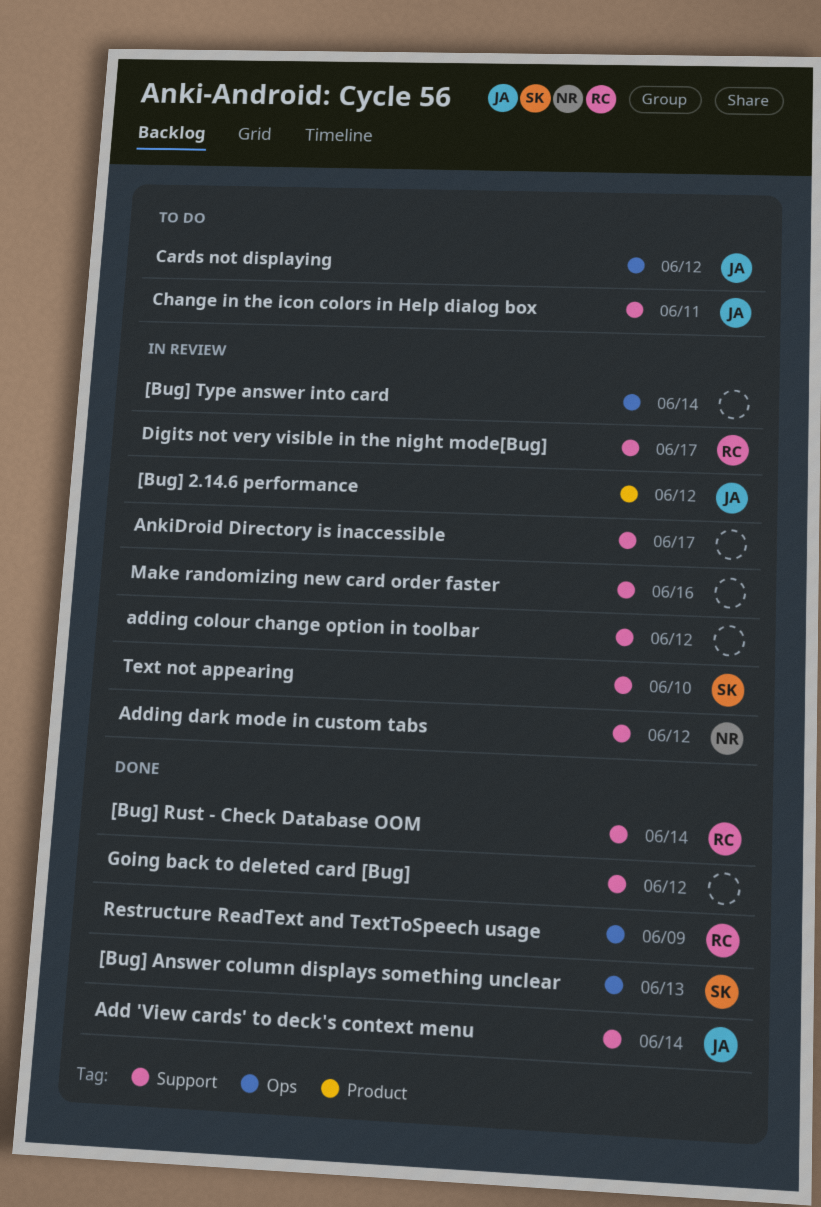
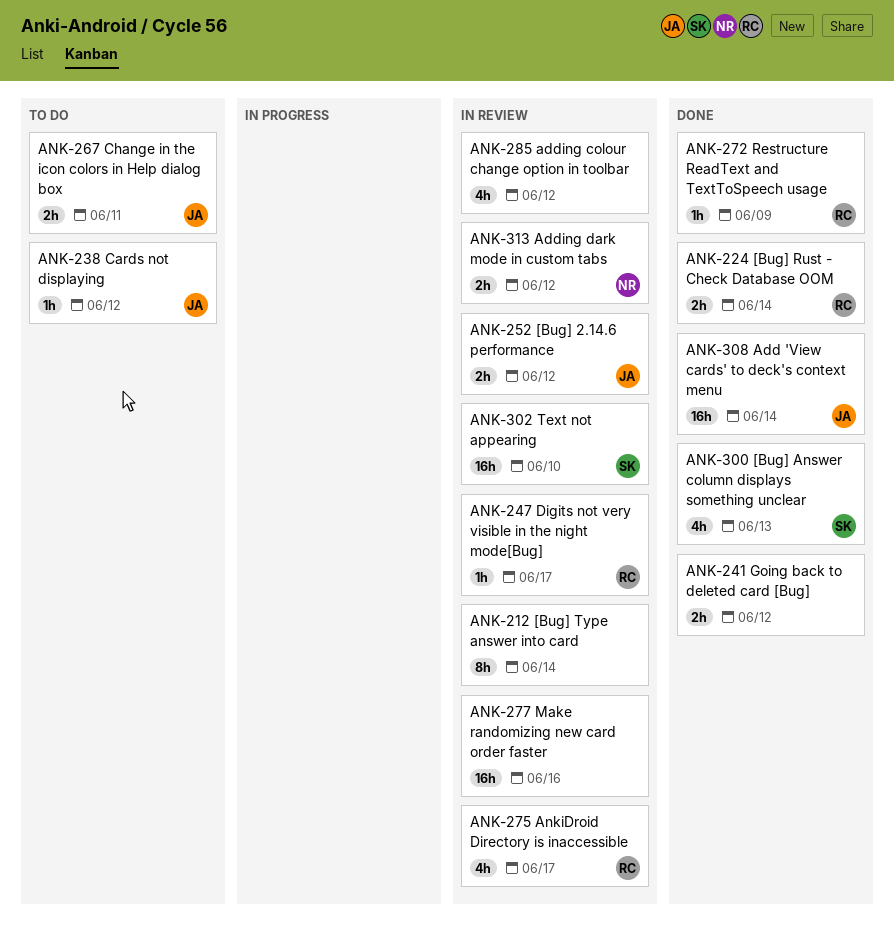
AnkiDroid Directory is inaccessible, owner: none -> RC

